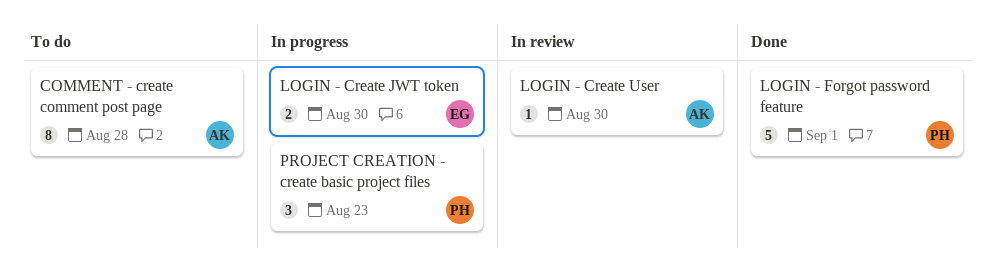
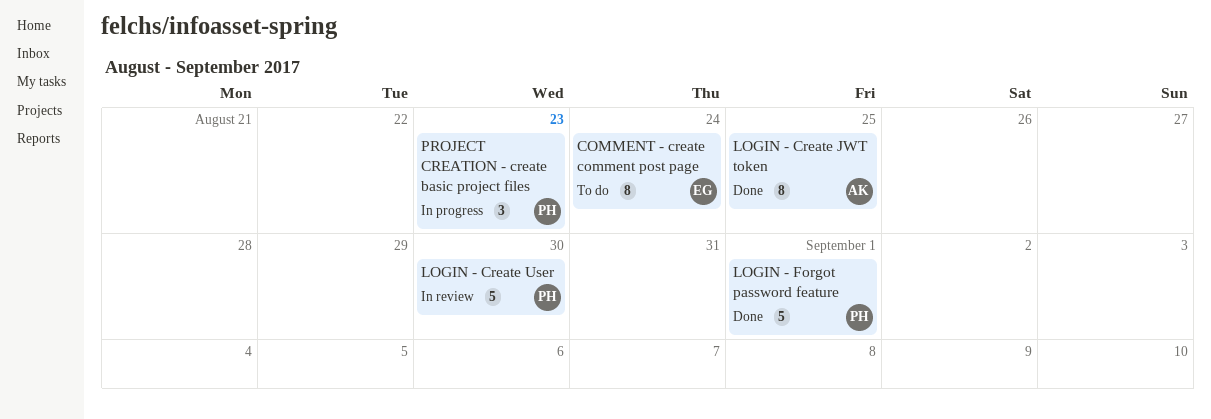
COMMENT - create comment post page, owner: AK -> EG
COMMENT - create comment post page, due: Aug 28 -> Aug 24
LOGIN - Create JWT token, status: In progress -> Done
LOGIN - Create JWT token, owner: EG -> AK
LOGIN - Create JWT token, estimate: 2 -> 8
LOGIN - Create JWT token, due: Aug 30 -> Aug 25
LOGIN - Create User, owner: AK -> PH
LOGIN - Create User, estimate: 1 -> 5

